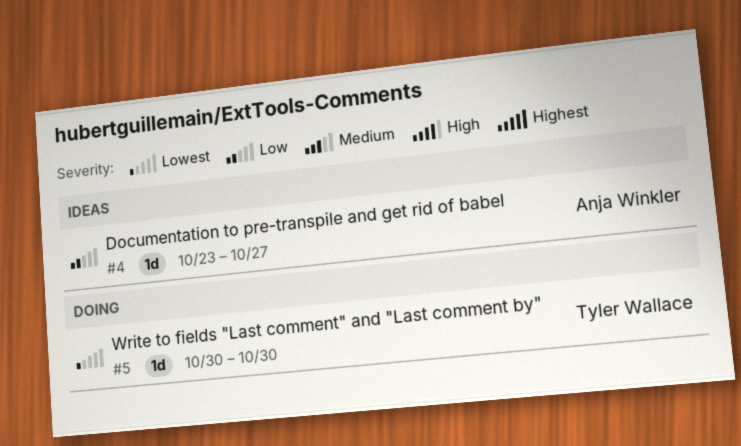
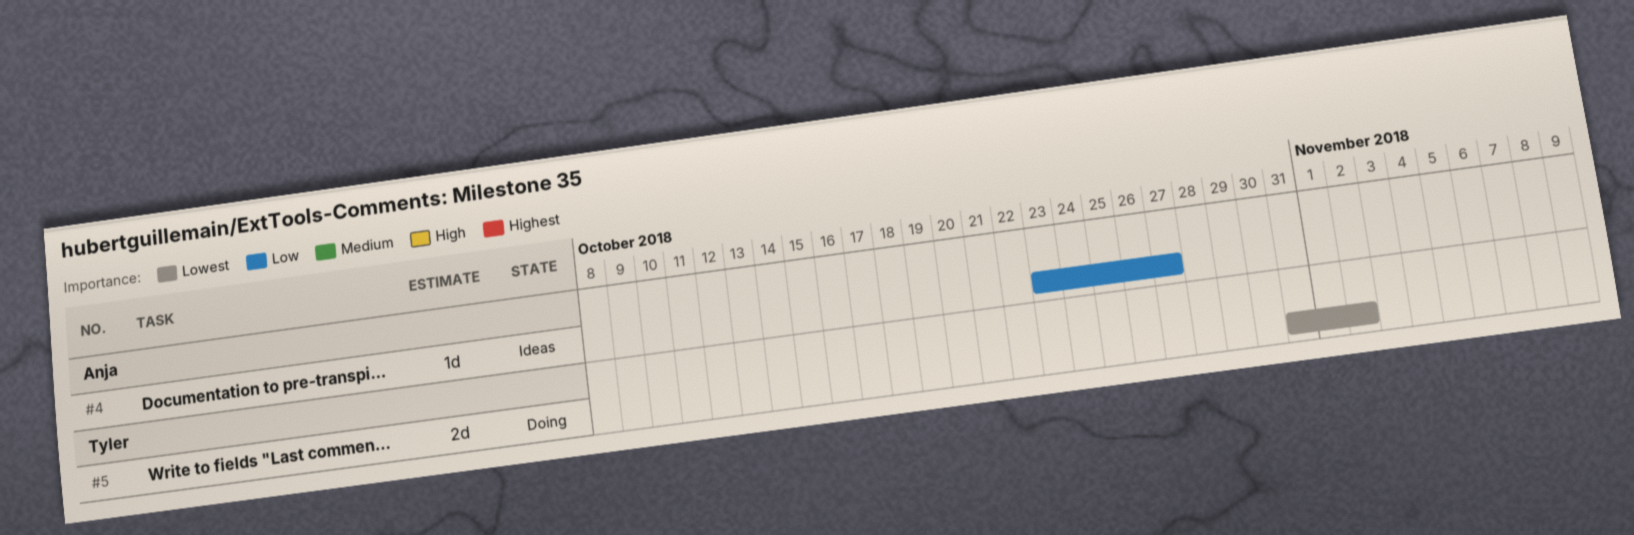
#5, estimate: 1d -> 2d
#5, start: Oct 30 -> Oct 31
#5, due: Oct 30 -> Nov 2

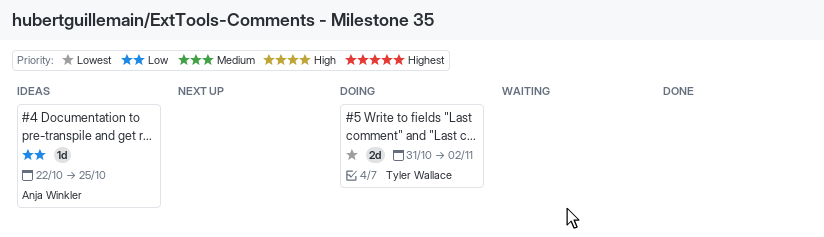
#4, start: Oct 23 -> Oct 22
#4, due: Oct 27 -> Oct 25

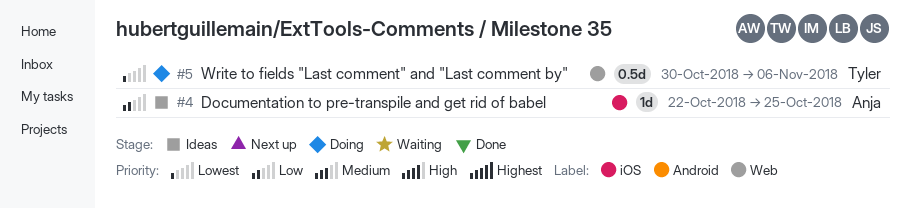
#5, estimate: 2d -> 0.5d
#5, start: Oct 31 -> Oct 30
#5, due: Nov 2 -> Nov 6

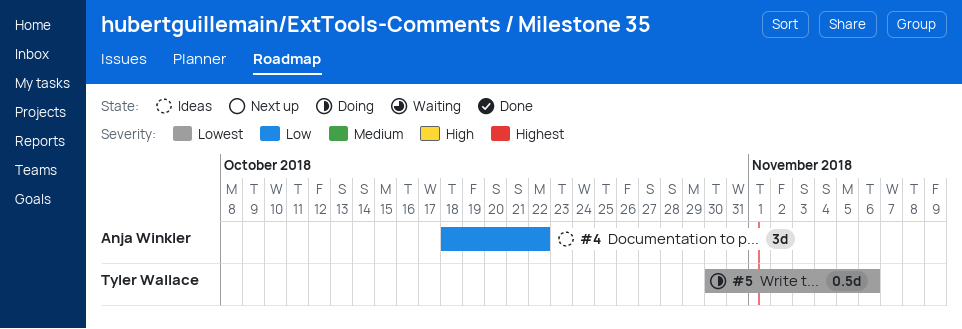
#4, estimate: 1d -> 3d
#4, start: Oct 22 -> Oct 18
#4, due: Oct 25 -> Oct 22

